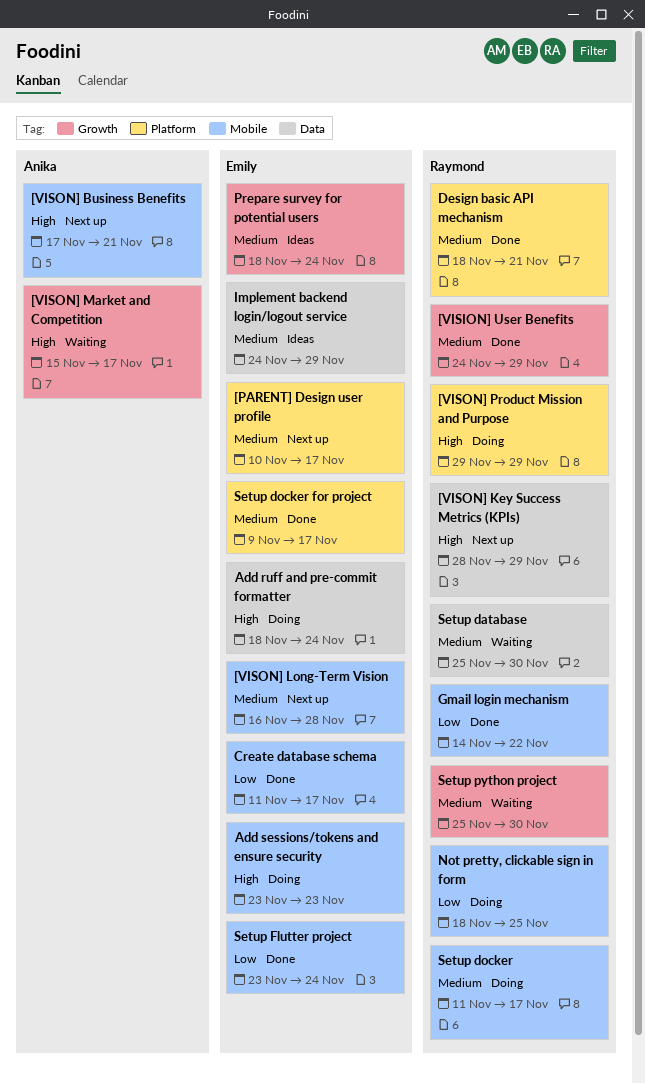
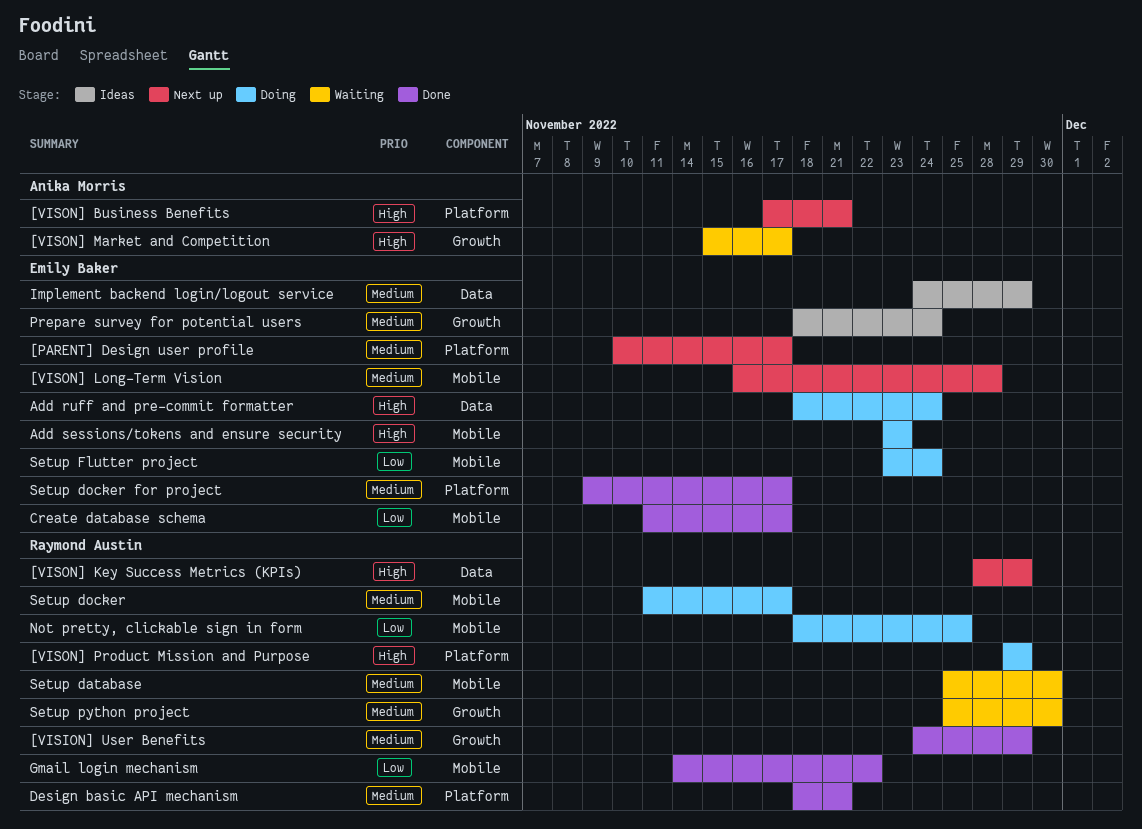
[VISON] Business Benefits, label: Mobile -> Platform
Setup database, label: Data -> Mobile
Setup Flutter project, status: Done -> Doing

